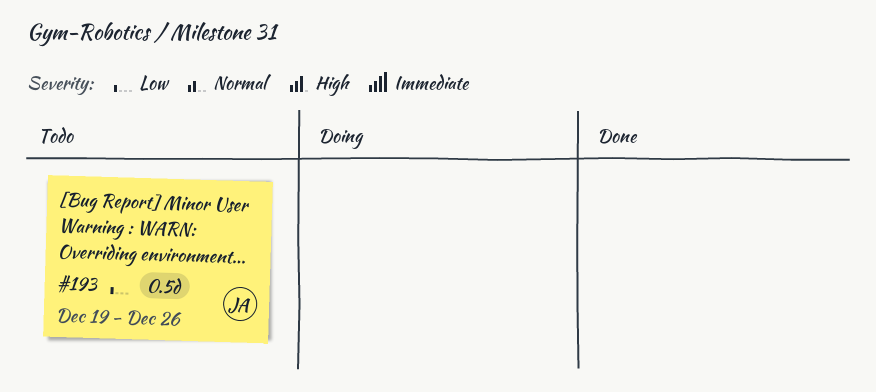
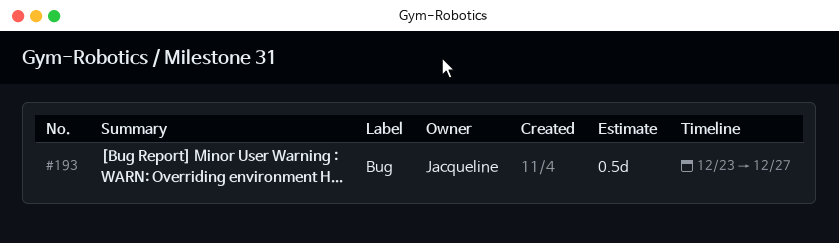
#193, start: Dec 19 -> Dec 23
#193, due: Dec 26 -> Dec 27

